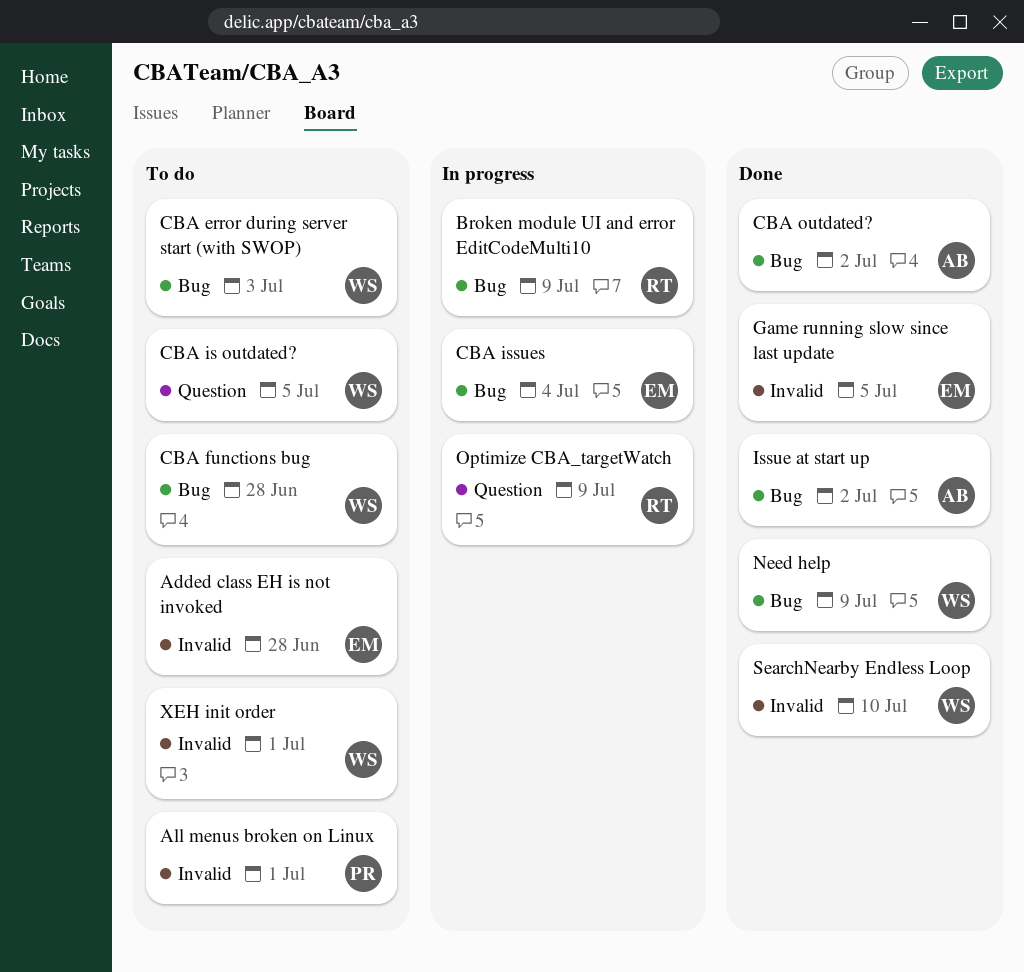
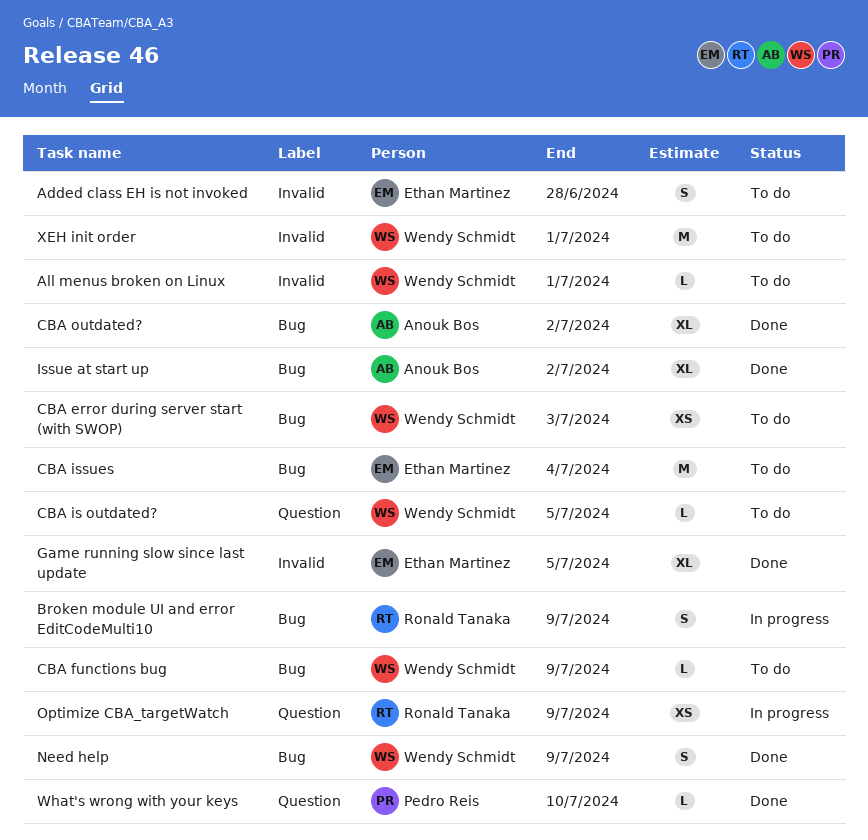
All menus broken on Linux, owner: Pedro Reis -> Wendy Schmidt
CBA functions bug, due: Jun 28 -> Jul 9
CBA issues, status: In progress -> To do
SearchNearby Endless Loop: present -> none
What's wrong with your keys: none -> present

